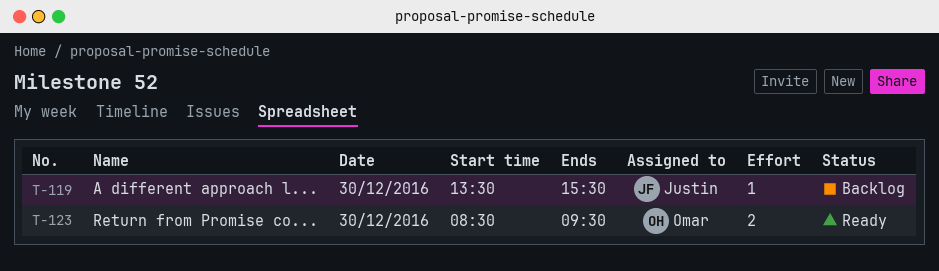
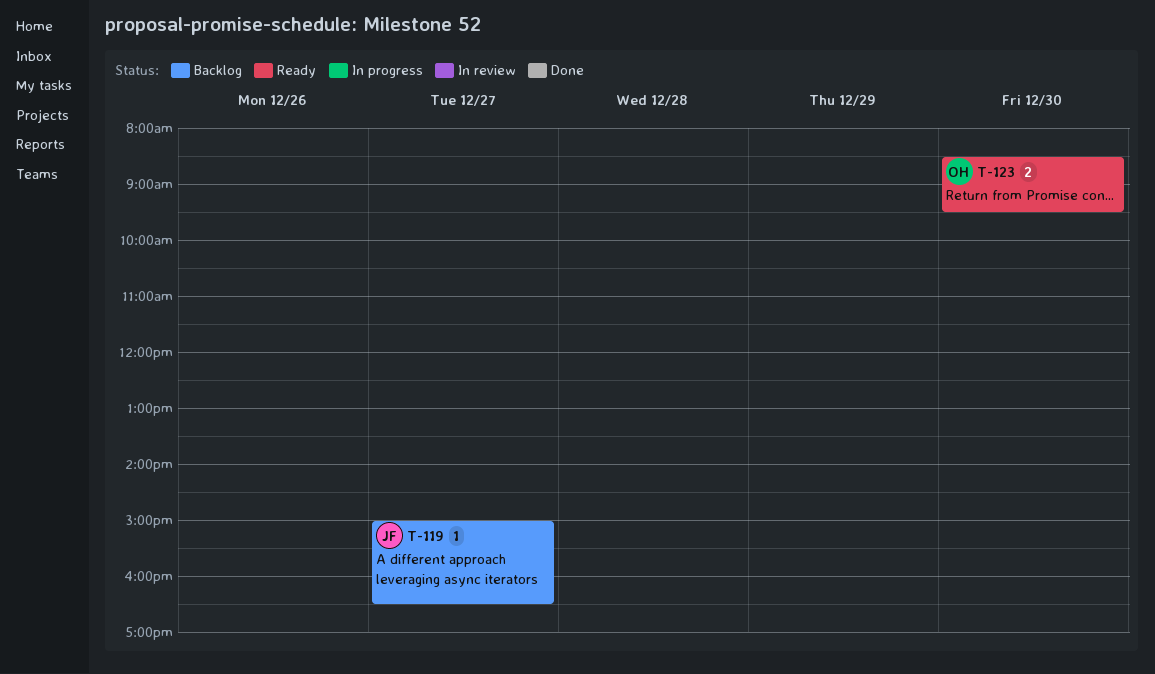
T-119, day: Dec 30 -> Dec 27
T-119, begins: 13:30 -> 15:00
T-119, ends: 15:30 -> 16:30

